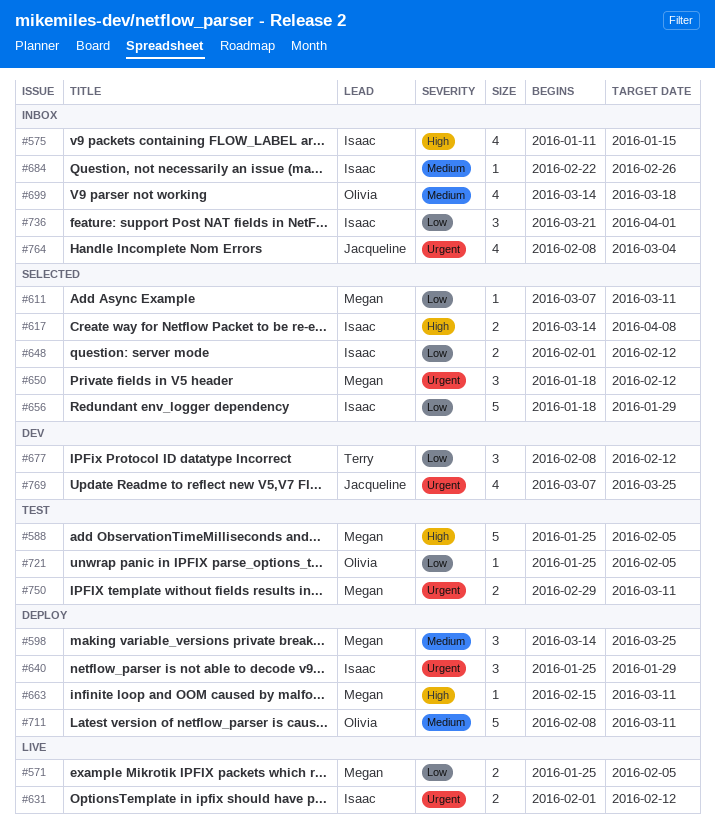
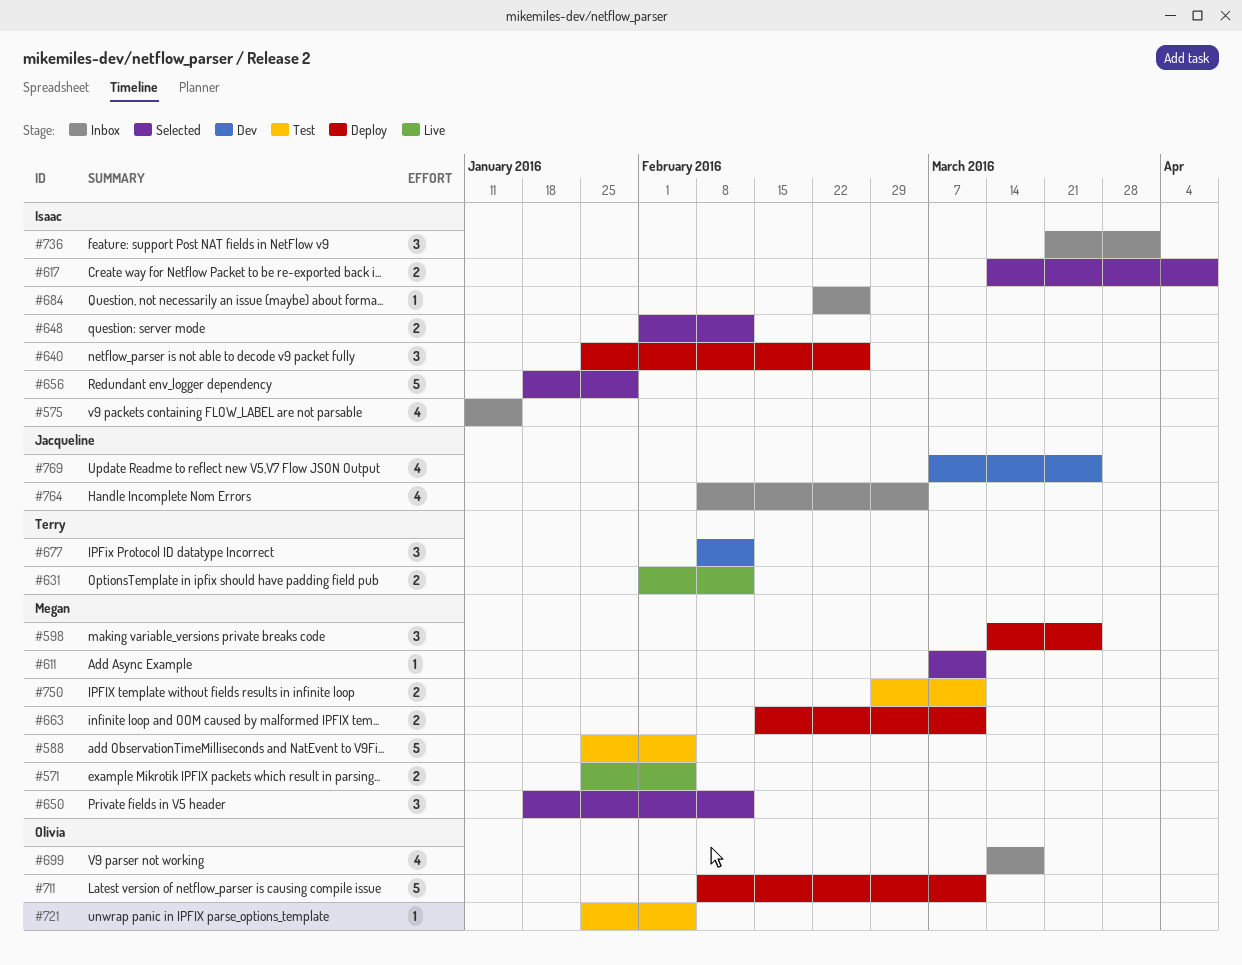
#631, owner: Isaac -> Terry
#640, due: Jan 29 -> Feb 26
#663, estimate: 1 -> 2

